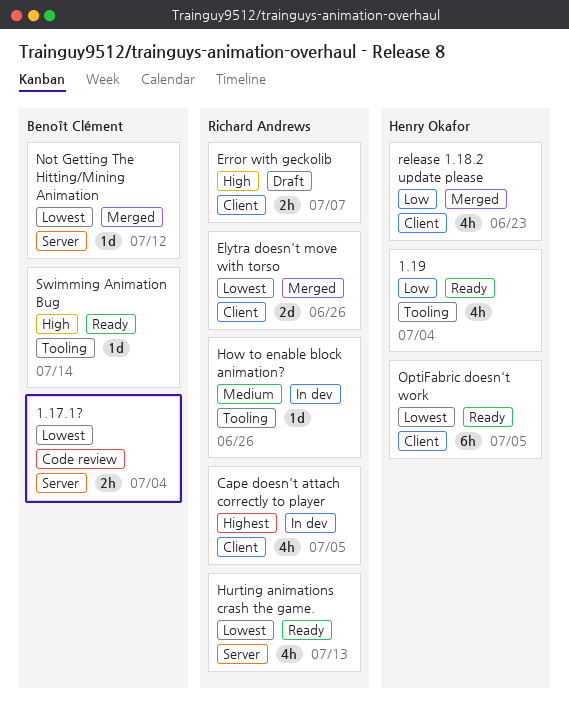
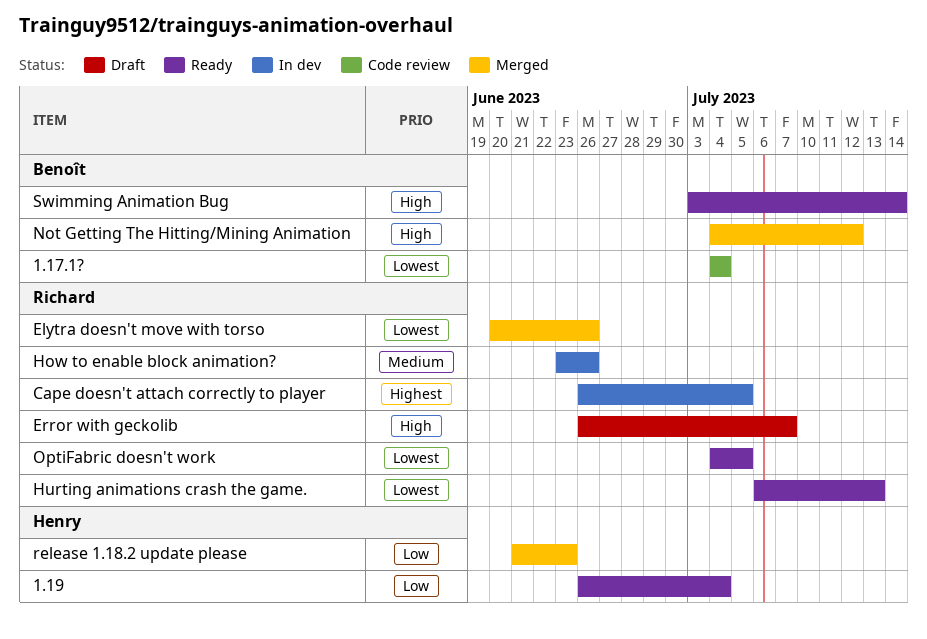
Not Getting The Hitting/Mining Animation, priority: Lowest -> High
OptiFabric doesn't work, owner: Henry Okafor -> Richard Andrews

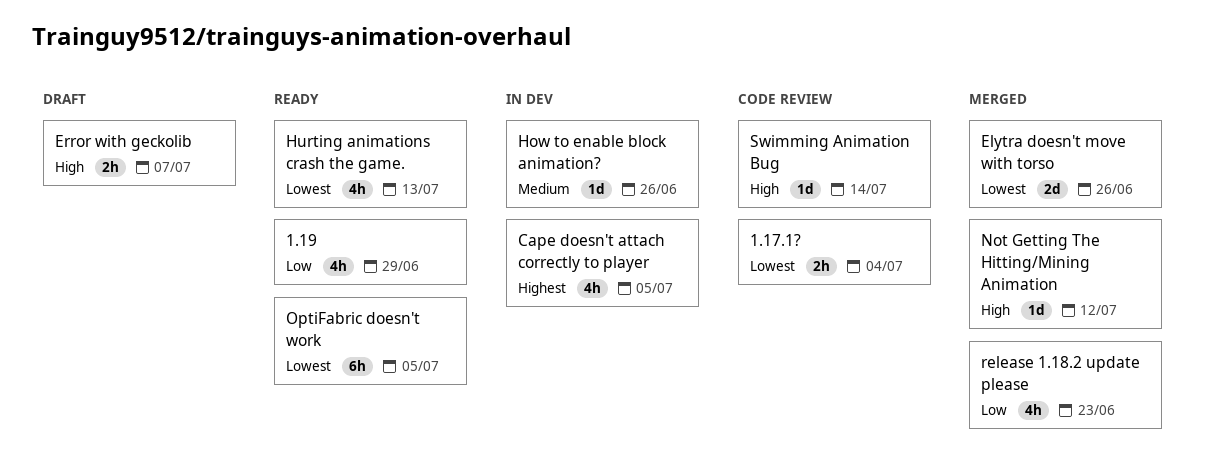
1.19, due: Jul 4 -> Jun 29
Swimming Animation Bug, status: Ready -> Code review

